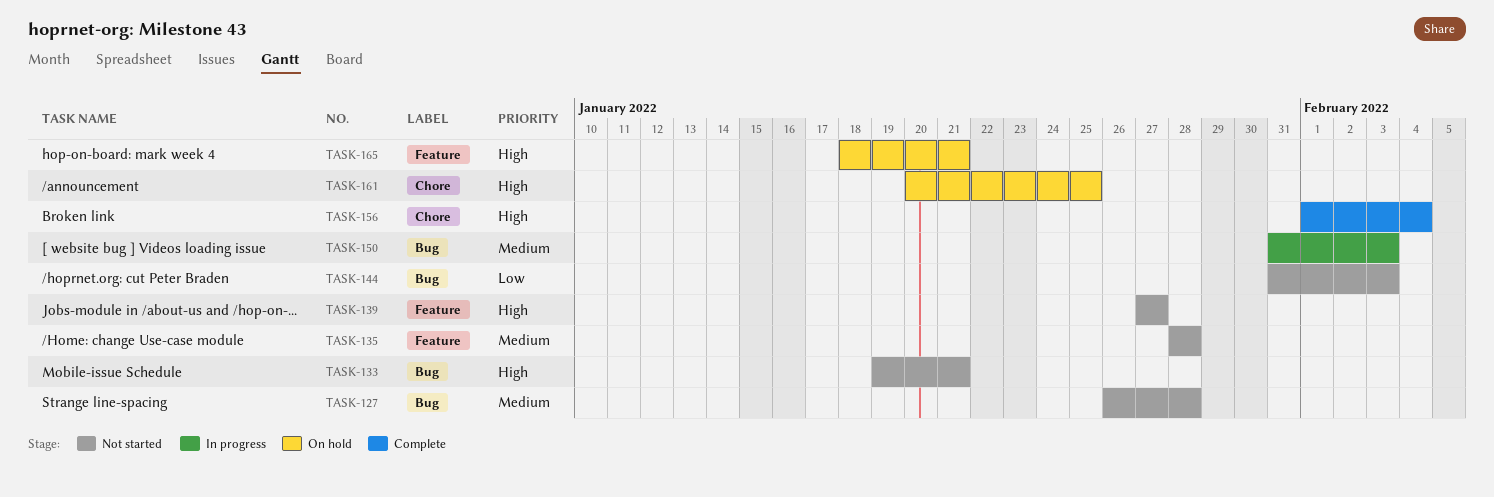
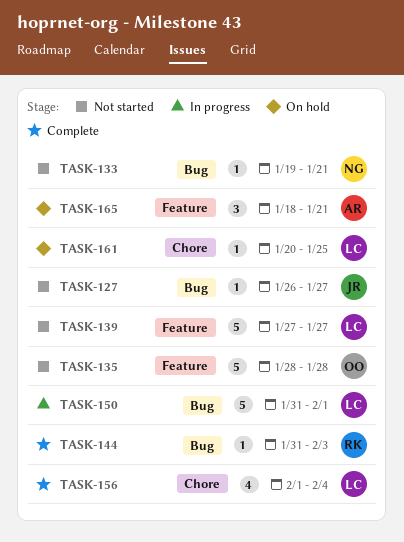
TASK-127, due: Jan 28 -> Jan 27
TASK-144, status: Not started -> Complete
TASK-150, due: Feb 3 -> Feb 1

